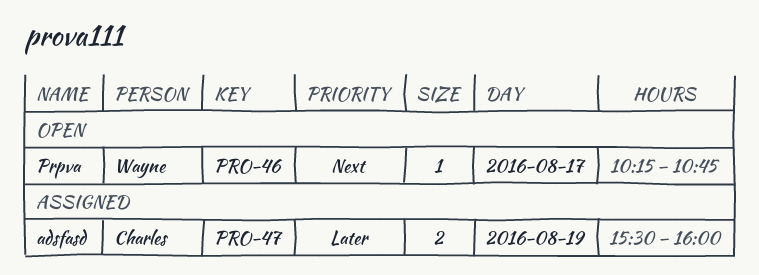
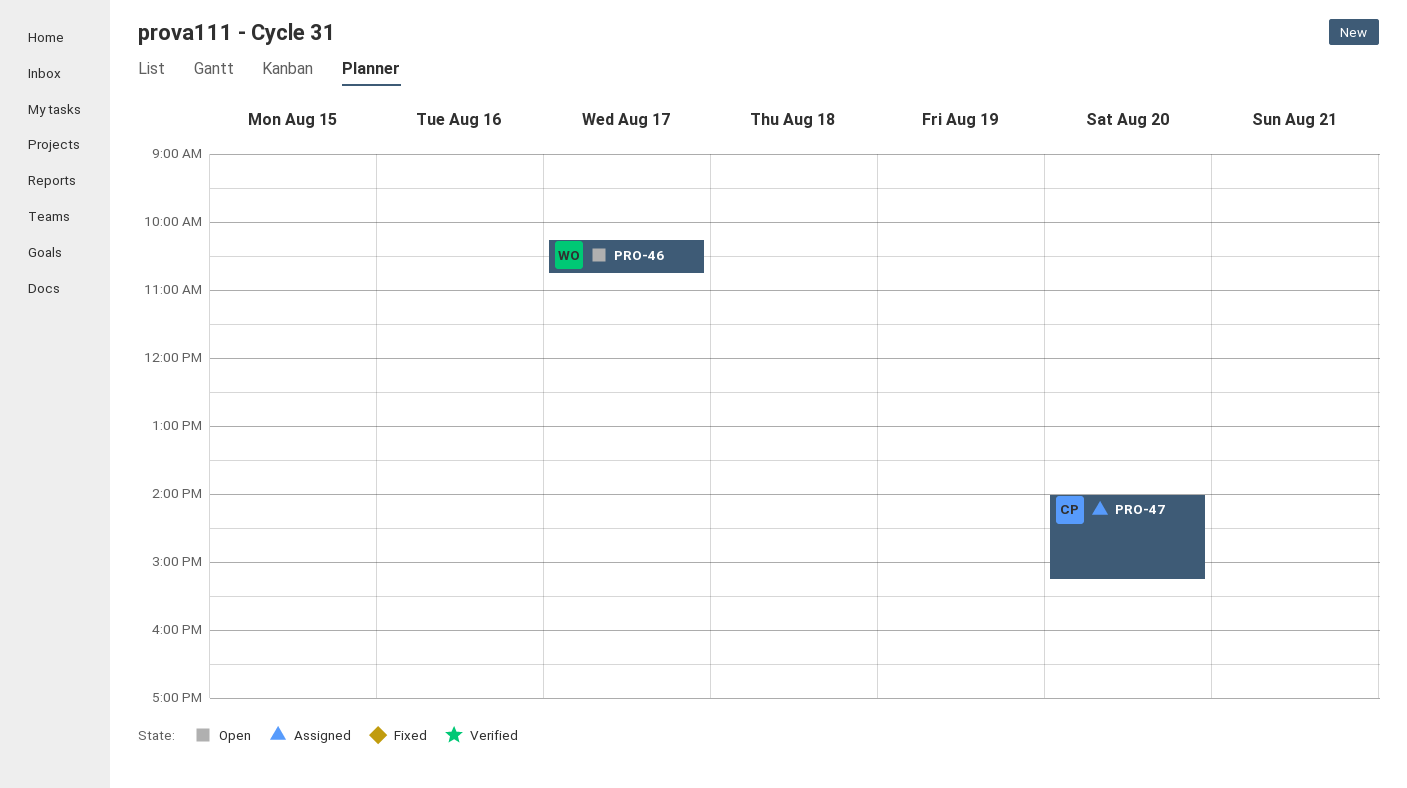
PRO-47, day: Aug 19 -> Aug 20
PRO-47, begins: 15:30 -> 14:00
PRO-47, ends: 16:00 -> 15:15

